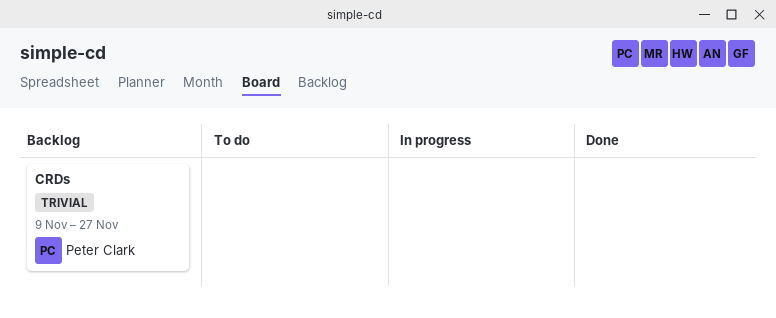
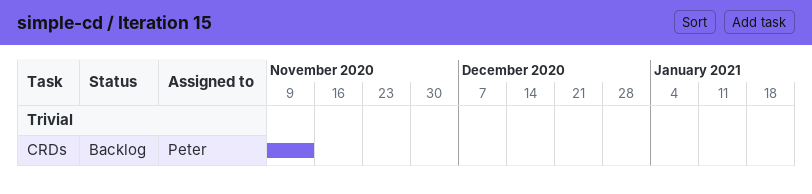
CRDs, due: Nov 27 -> Nov 13

